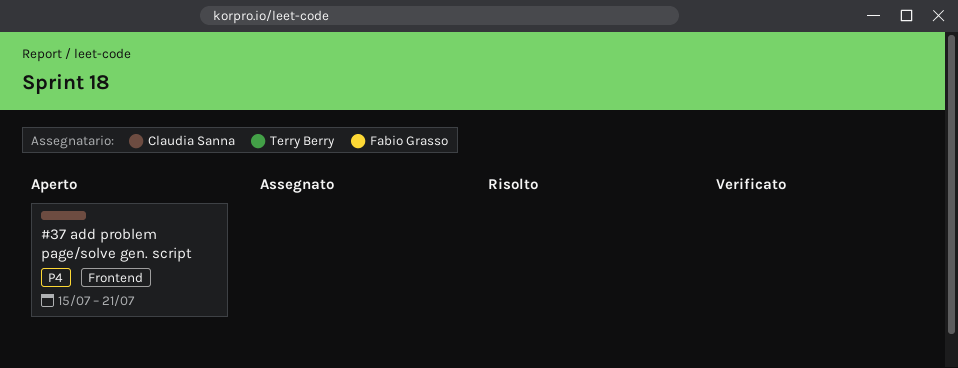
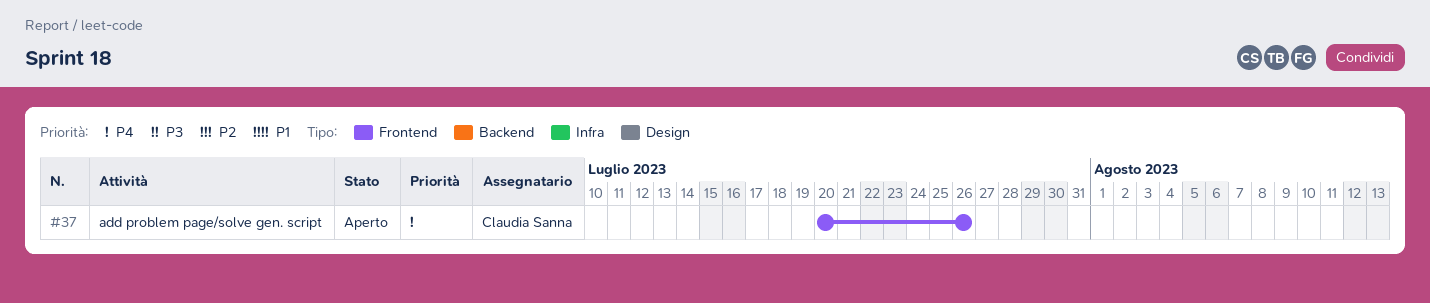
#37, start: Jul 15 -> Jul 20
#37, due: Jul 21 -> Jul 26

